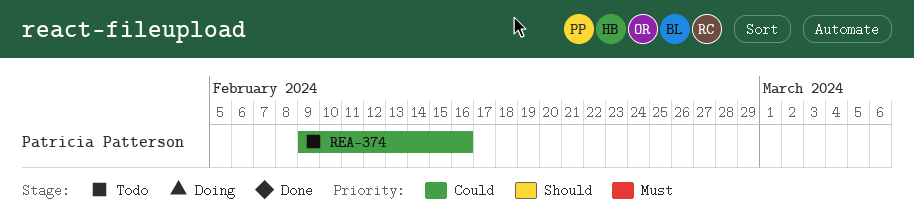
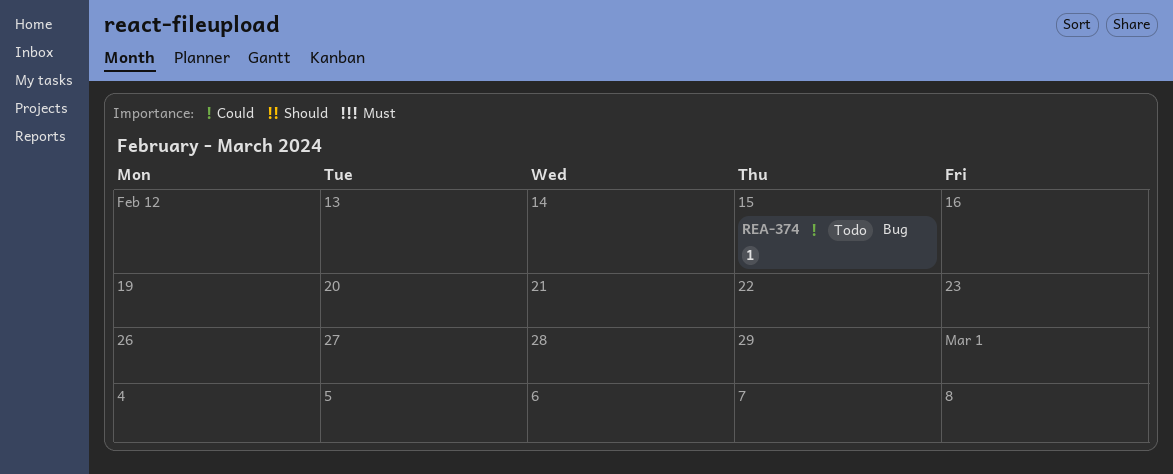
REA-374, due: Feb 16 -> Feb 15

